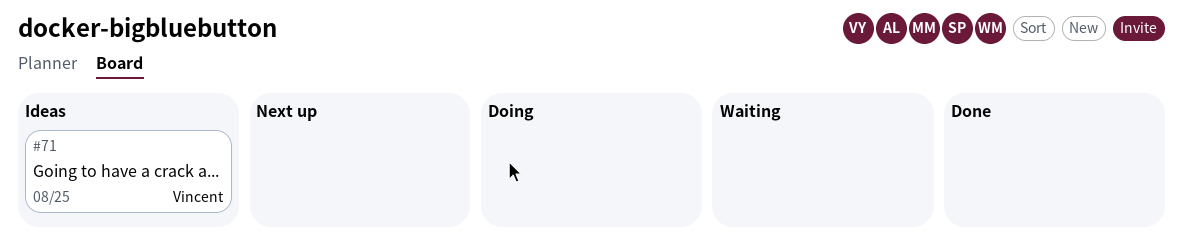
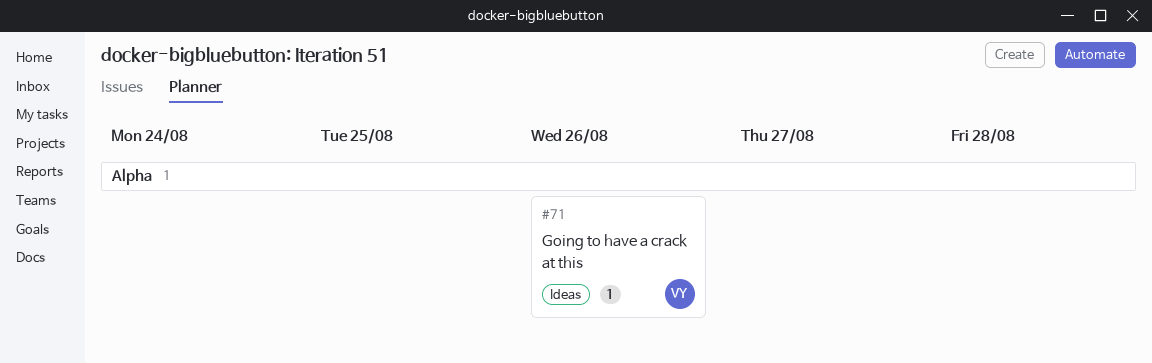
#71, due: Aug 25 -> Aug 26

